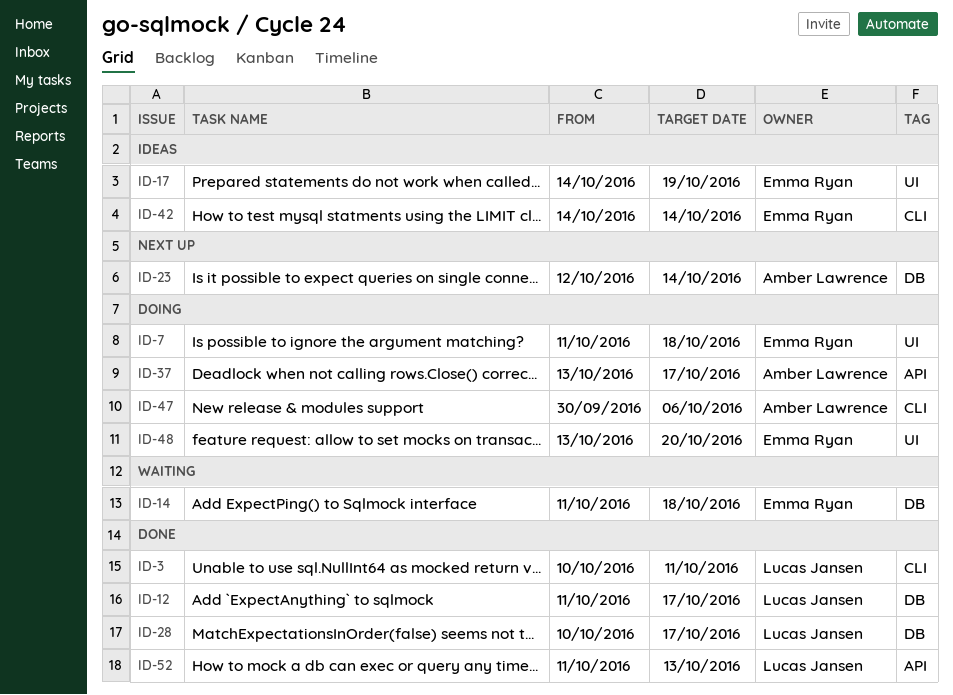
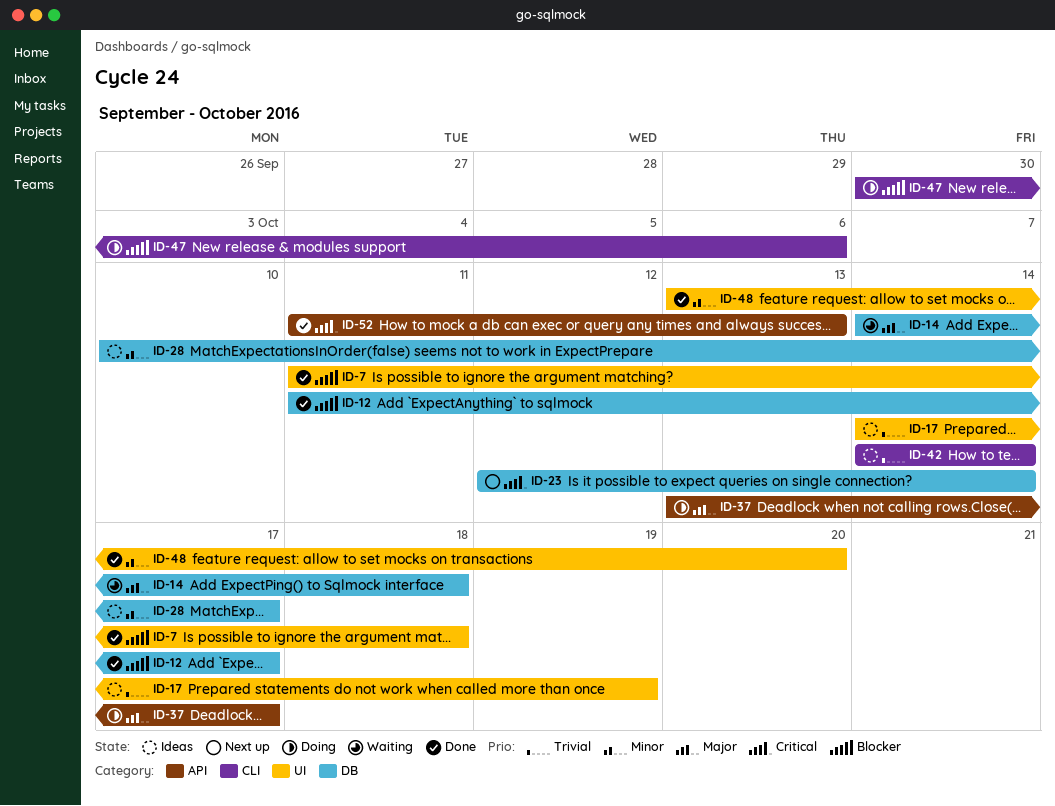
ID-3: present -> none
ID-7, status: Doing -> Done
ID-14, start: Oct 11 -> Oct 14
ID-28, status: Done -> Ideas
ID-48, status: Doing -> Done

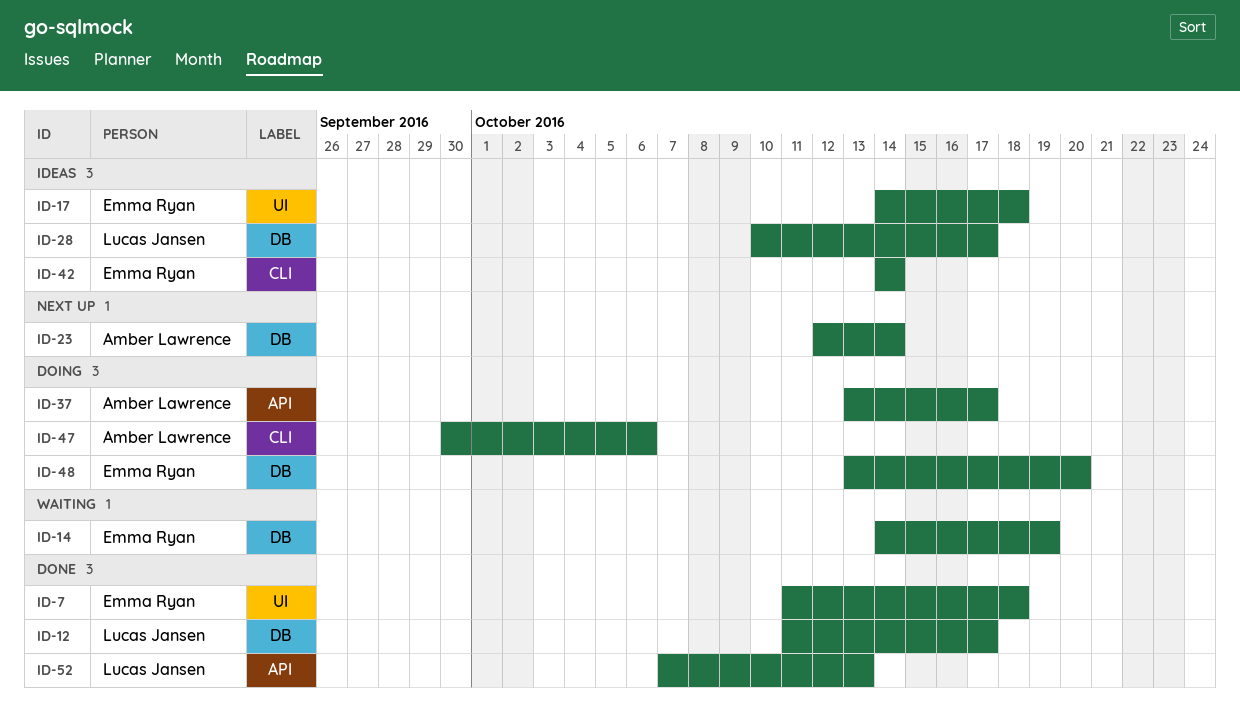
ID-14, due: Oct 18 -> Oct 19
ID-17, due: Oct 19 -> Oct 18
ID-48, status: Done -> Doing
ID-48, label: UI -> DB
ID-52, start: Oct 11 -> Oct 7

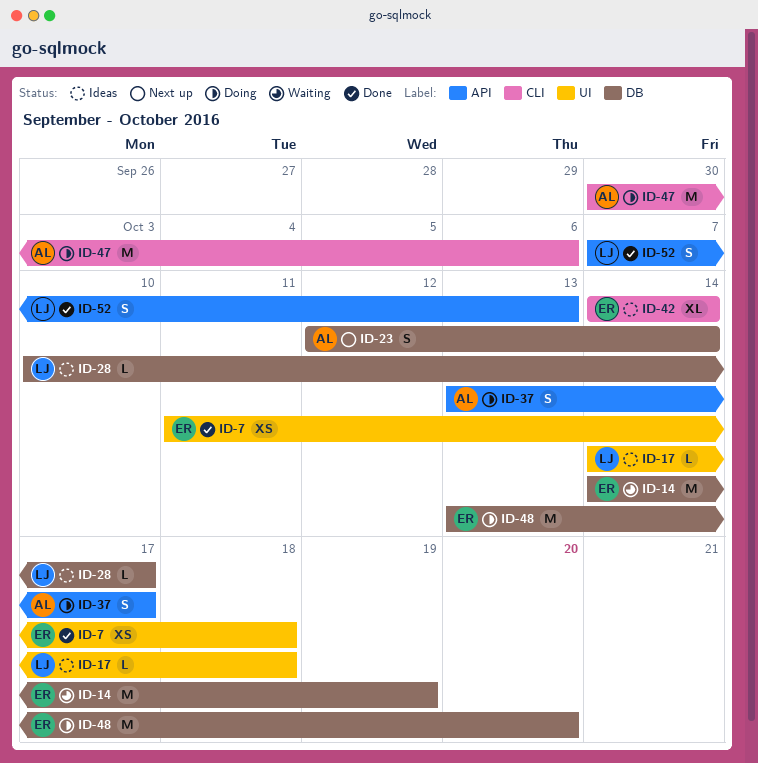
ID-12: present -> none
ID-17, owner: Emma Ryan -> Lucas Jansen

